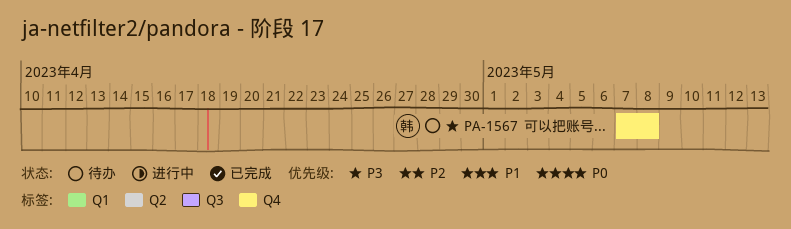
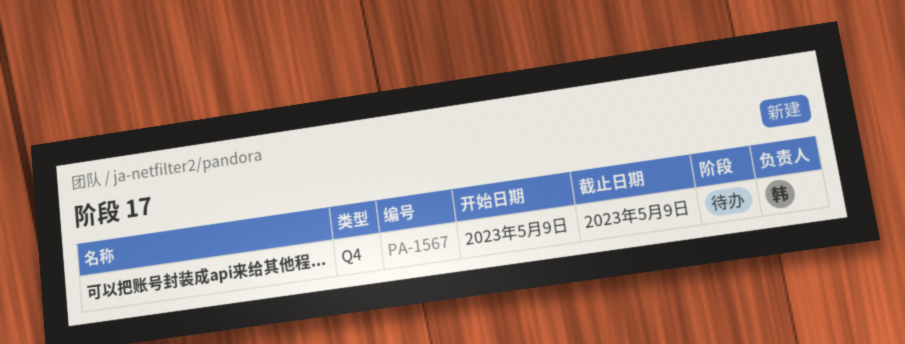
PA-1567, start: May 7 -> May 9
PA-1567, due: May 8 -> May 9

